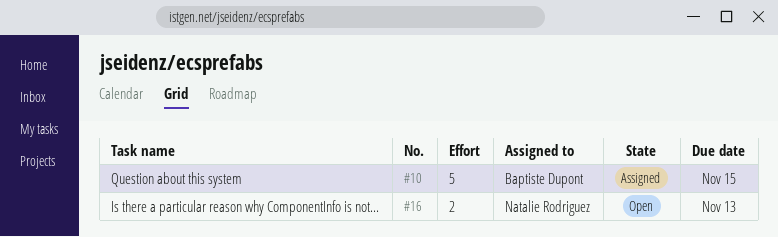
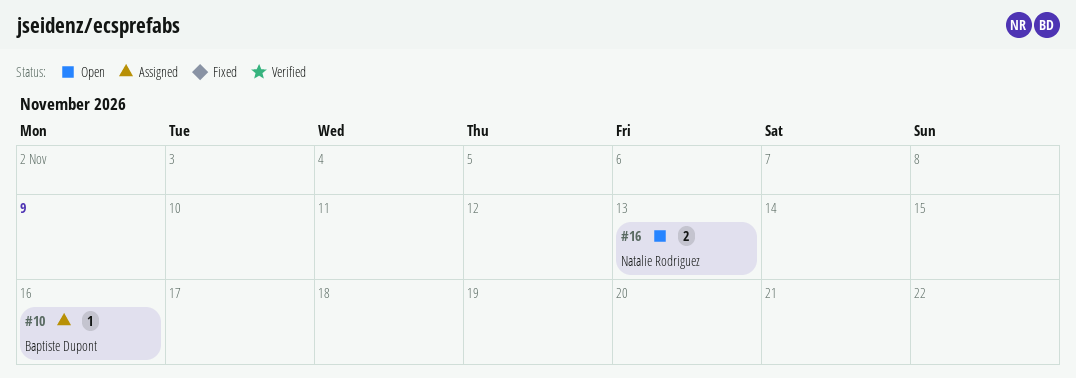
#10, estimate: 5 -> 1
#10, due: Nov 15 -> Nov 16

